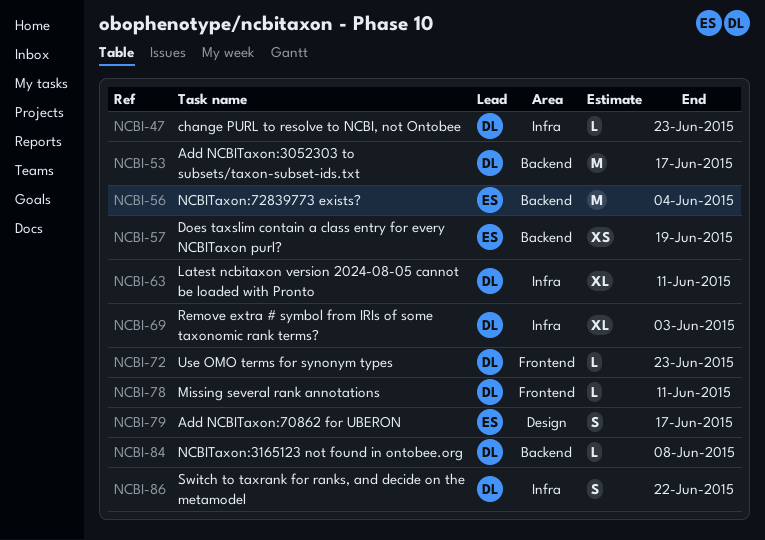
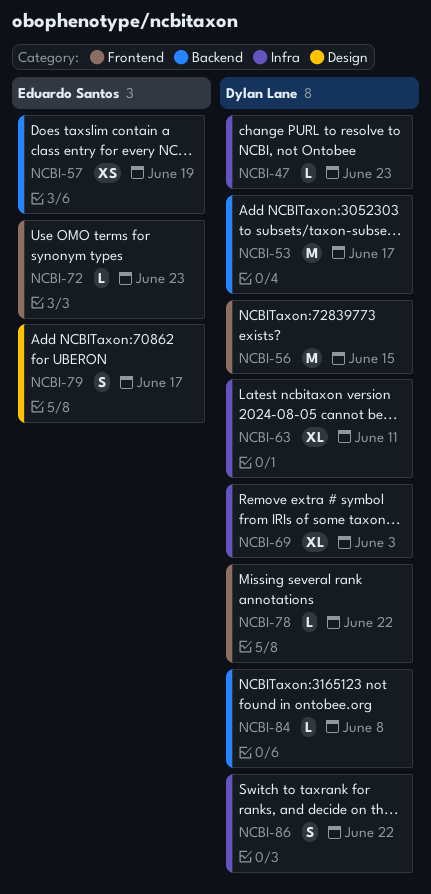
NCBI-56, owner: Eduardo Santos -> Dylan Lane
NCBI-56, label: Backend -> Frontend
NCBI-56, due: Jun 4 -> Jun 15
NCBI-72, owner: Dylan Lane -> Eduardo Santos
NCBI-78, due: Jun 11 -> Jun 22

